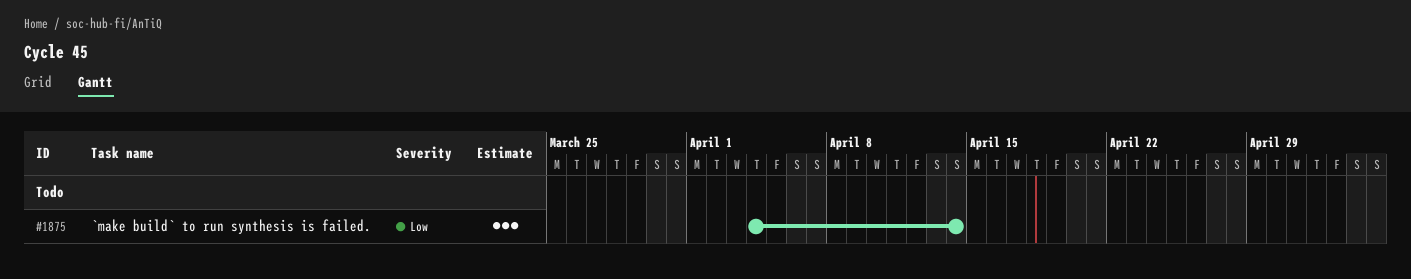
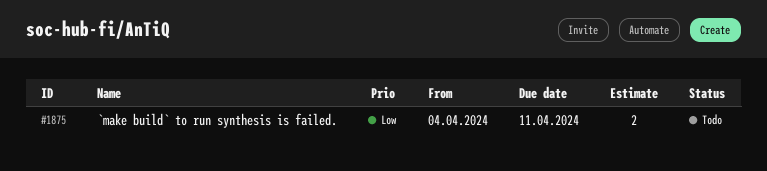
#1875, estimate: 3 -> 2
#1875, due: Apr 14 -> Apr 11

